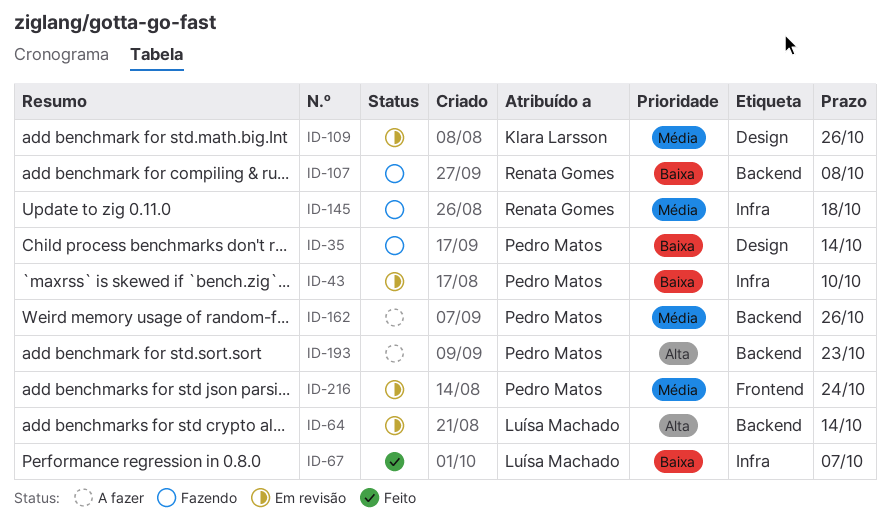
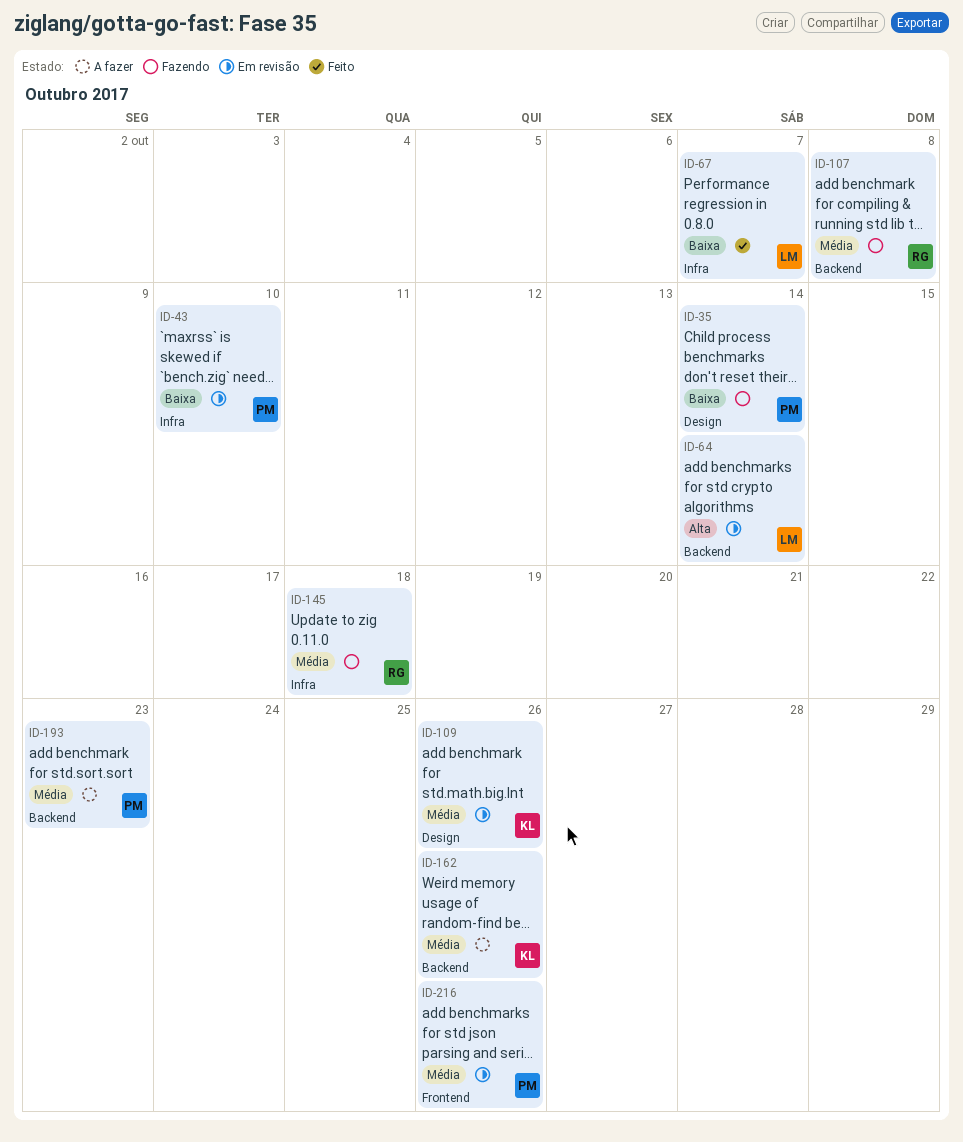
ID-107, priority: Baixa -> Média
ID-162, owner: Pedro Matos -> Klara Larsson
ID-193, priority: Alta -> Média
ID-216, due: Oct 24 -> Oct 26

